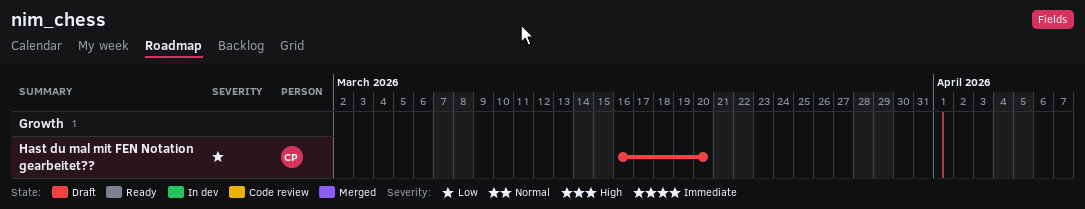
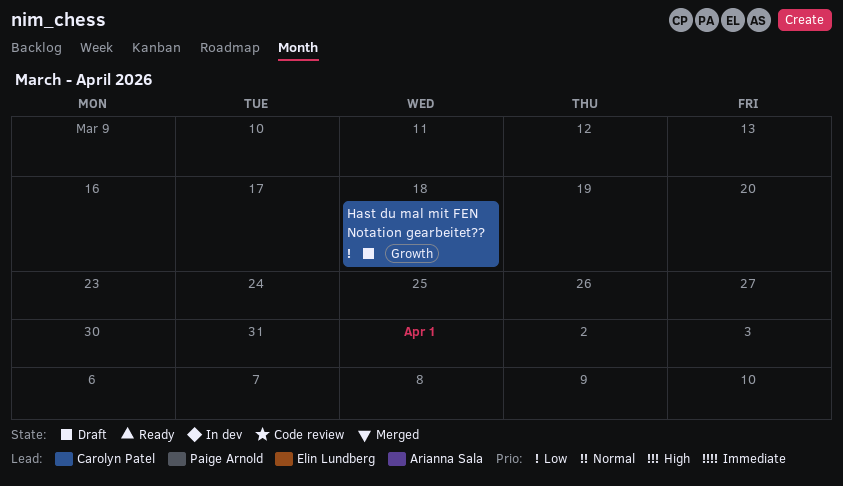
Hast du mal mit FEN Notation gearbeitet??, due: Mar 20 -> Mar 18

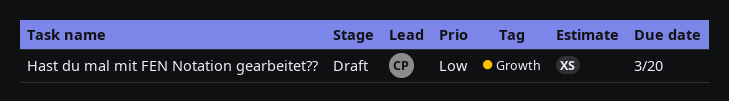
Hast du mal mit FEN Notation gearbeitet??, due: Mar 18 -> Mar 20

